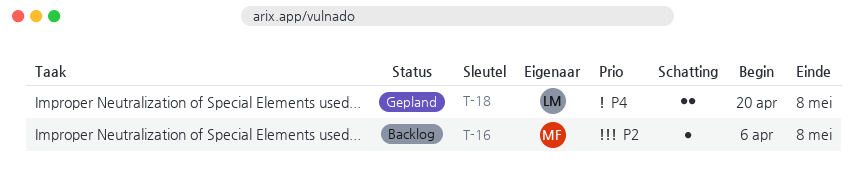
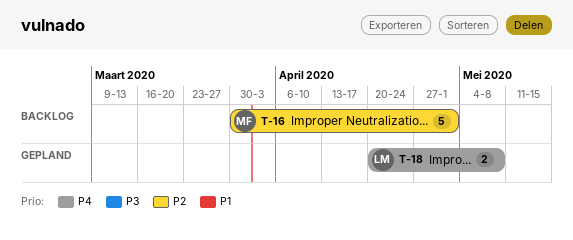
T-16, estimate: 1 -> 5
T-16, start: Apr 6 -> Mar 30
T-16, due: May 8 -> May 1

